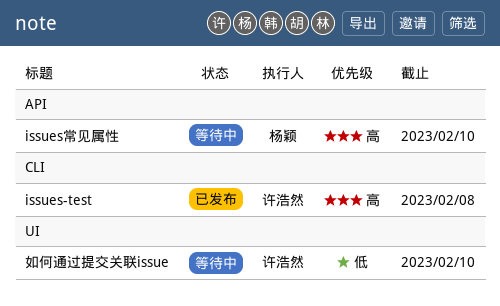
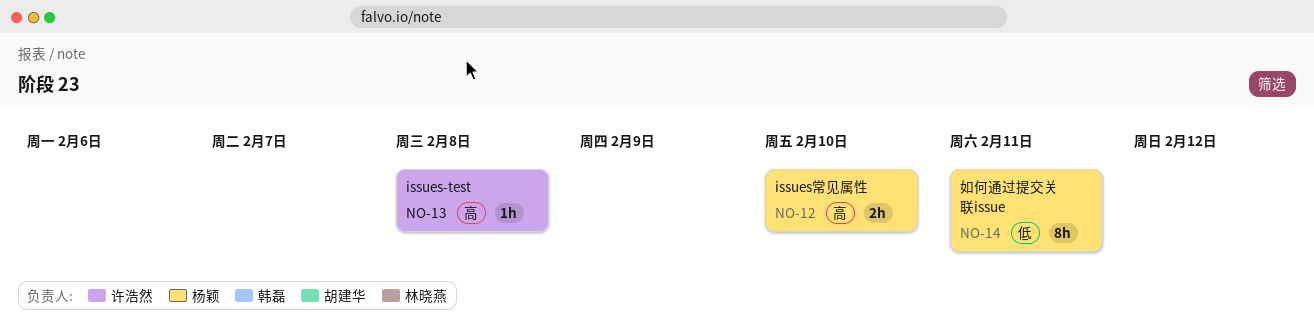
如何通过提交关联issue, owner: 许浩然 -> 杨颖
如何通过提交关联issue, due: Feb 10 -> Feb 11

